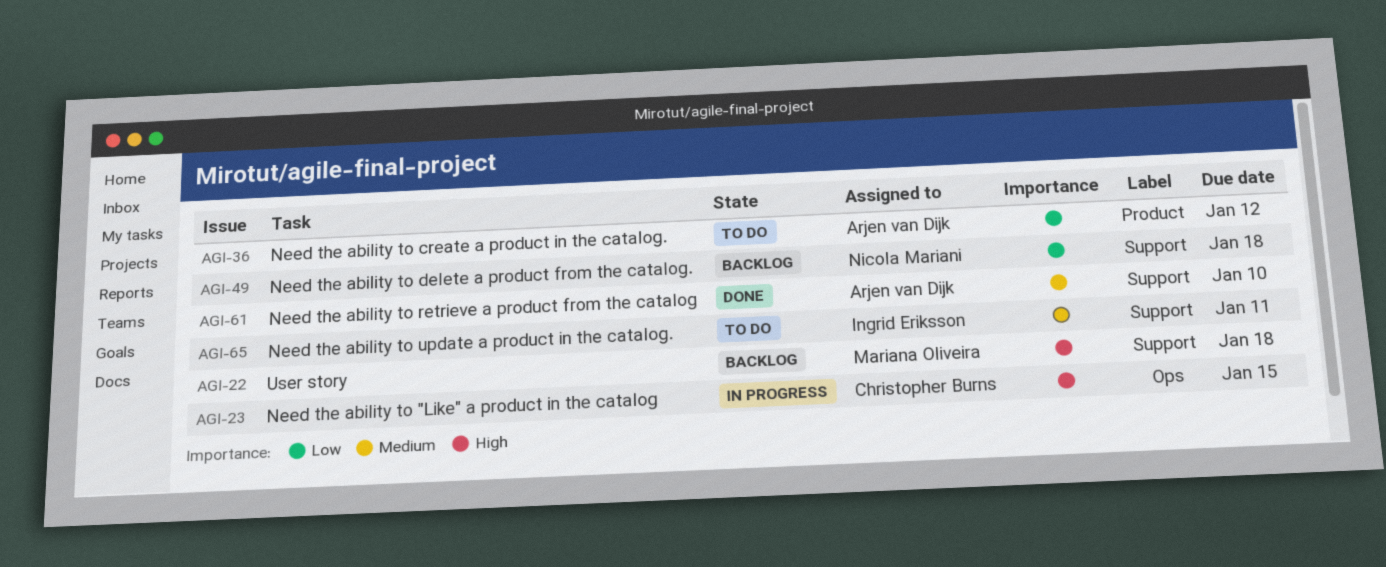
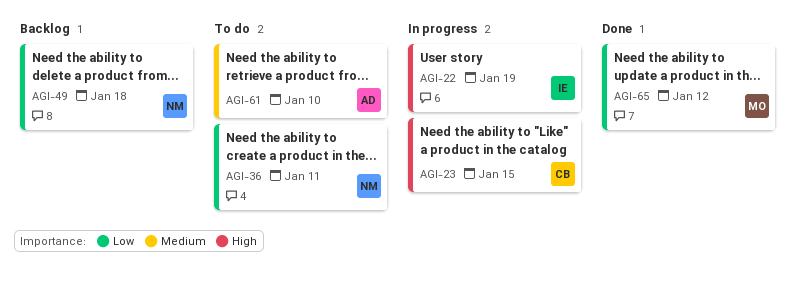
AGI-22, status: Backlog -> In progress
AGI-22, owner: Mariana Oliveira -> Ingrid Eriksson
AGI-22, due: Jan 18 -> Jan 19
AGI-36, owner: Arjen van Dijk -> Nicola Mariani
AGI-36, due: Jan 12 -> Jan 11
AGI-61, status: Done -> To do
AGI-65, status: To do -> Done
AGI-65, owner: Ingrid Eriksson -> Mariana Oliveira
AGI-65, priority: Medium -> Low
AGI-65, due: Jan 11 -> Jan 12

